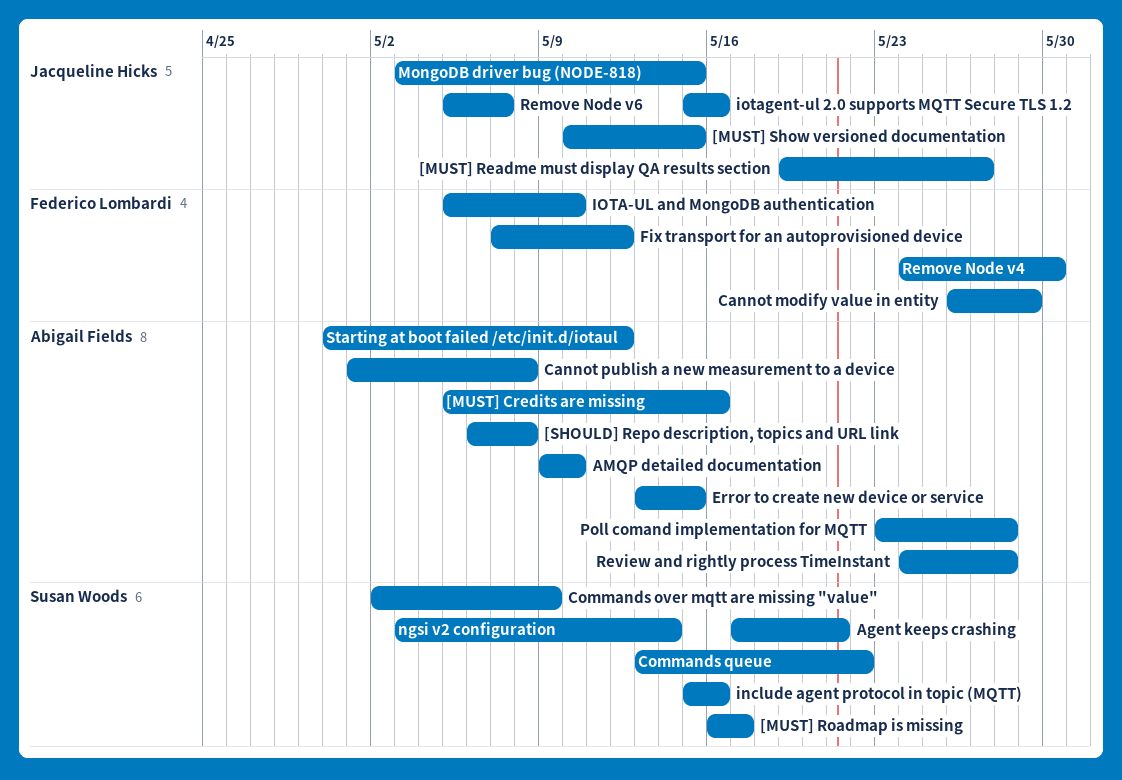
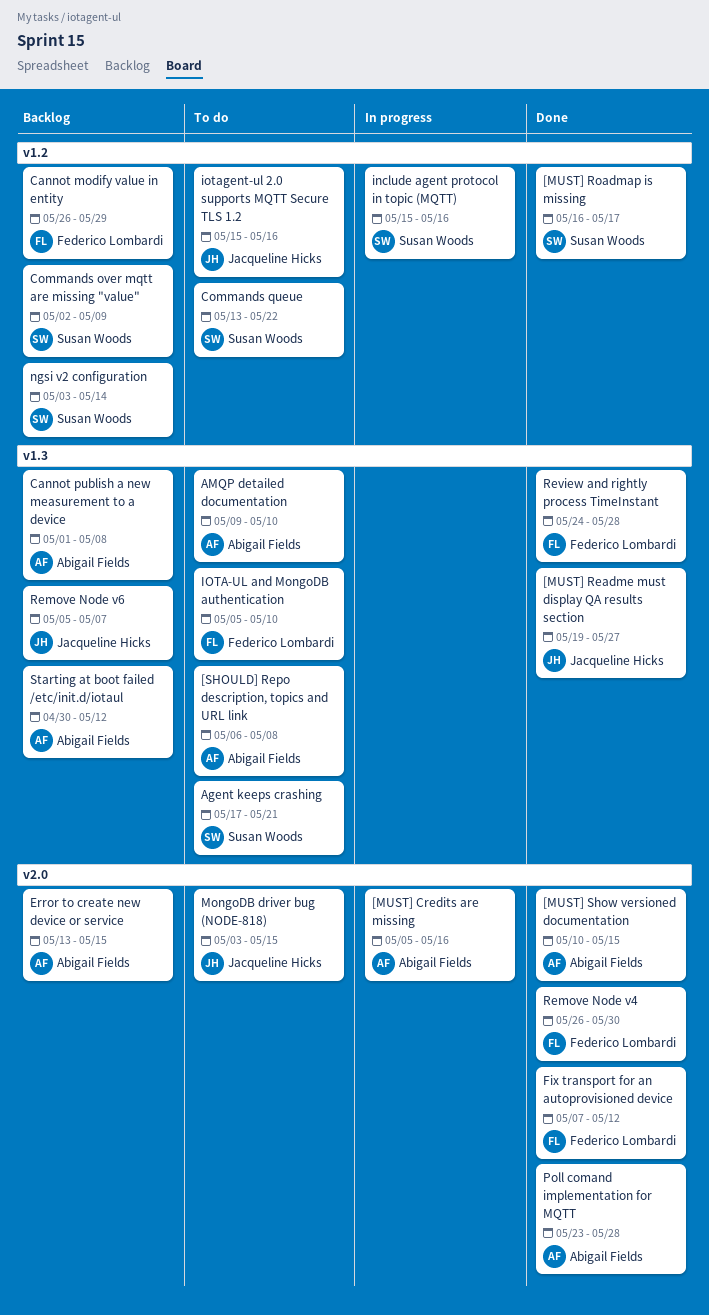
[MUST] Show versioned documentation, owner: Jacqueline Hicks -> Abigail Fields
Remove Node v4, start: May 24 -> May 26
Review and rightly process TimeInstant, owner: Abigail Fields -> Federico Lombardi

